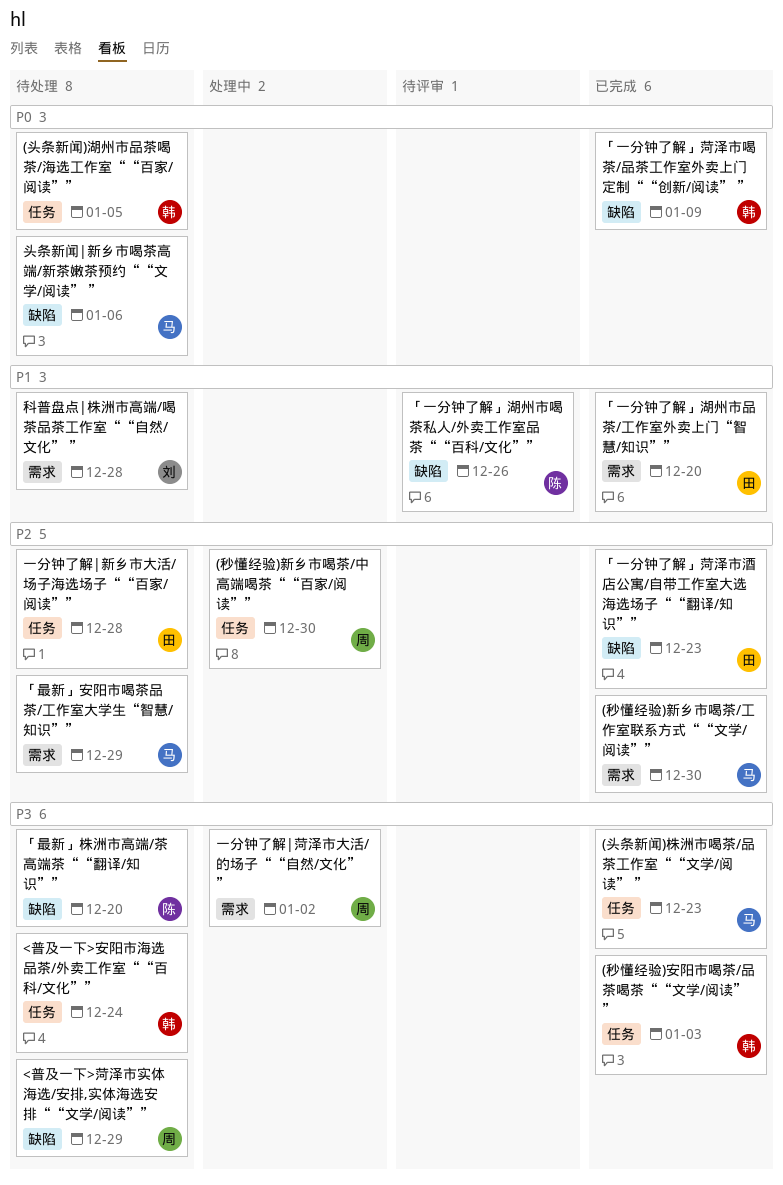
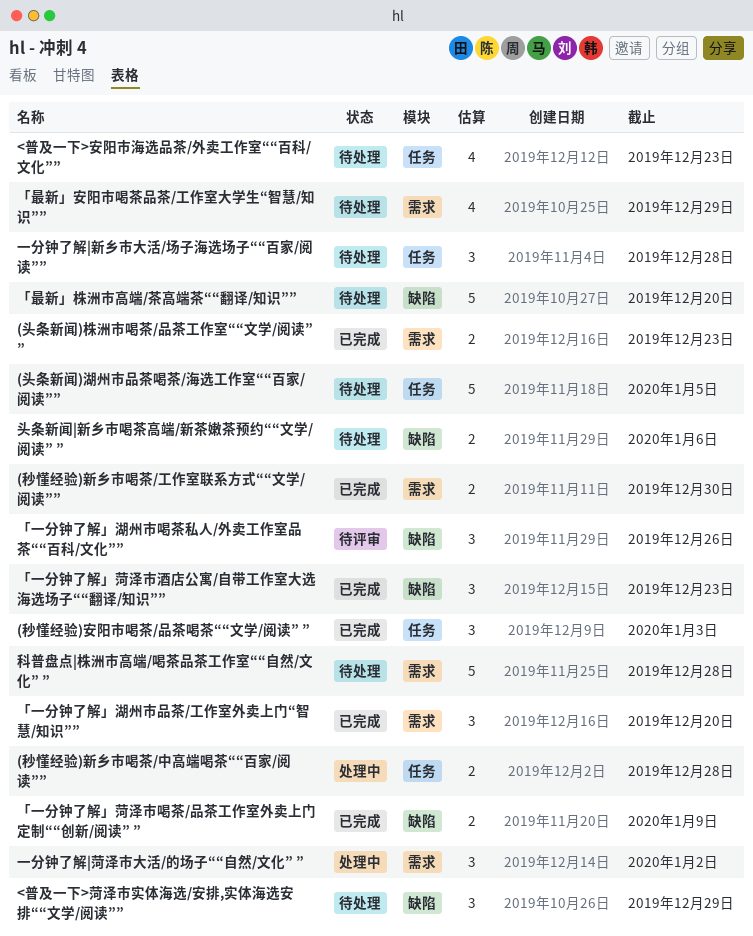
(头条新闻)株洲市喝茶/品茶工作室““文学/阅读” ”, label: 任务 -> 需求
(秒懂经验)新乡市喝茶/中高端喝茶““百家/阅读””, due: Dec 30 -> Dec 28
<普及一下>安阳市海选品茶/外卖工作室““百科/文化””, due: Dec 24 -> Dec 23

